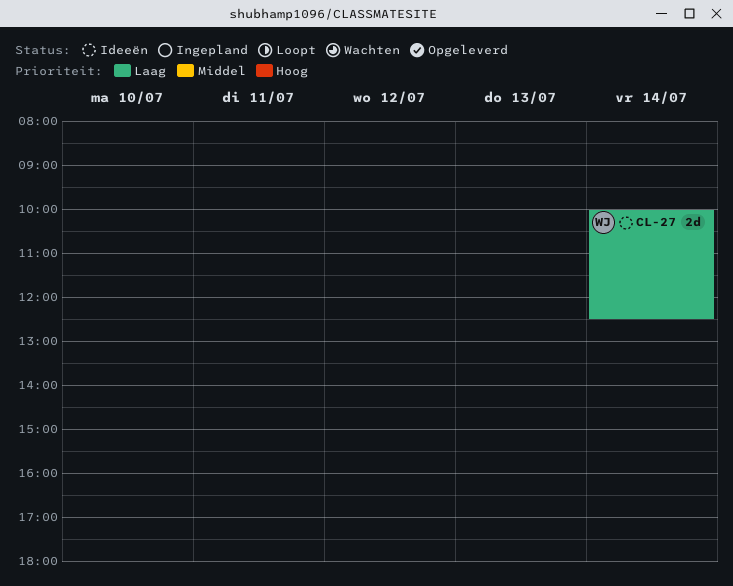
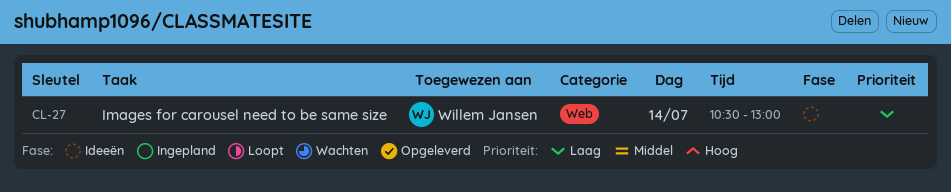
CL-27, begins: 10:00 -> 10:30
CL-27, ends: 12:30 -> 13:00

